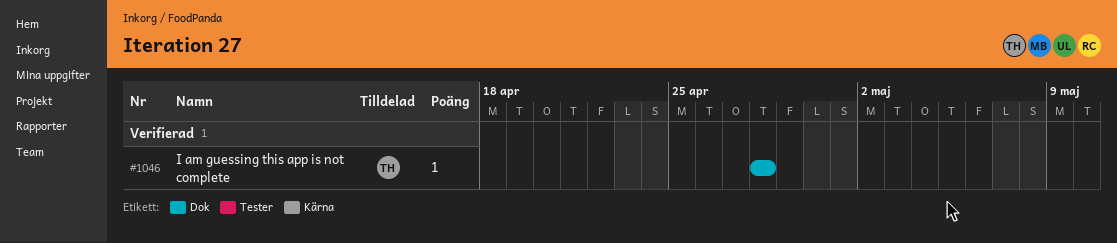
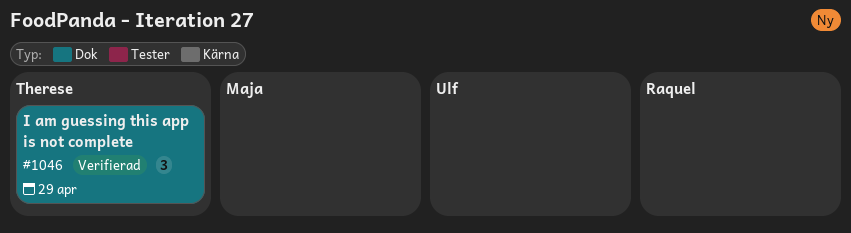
#1046, estimate: 1 -> 3
#1046, due: Apr 28 -> Apr 29

